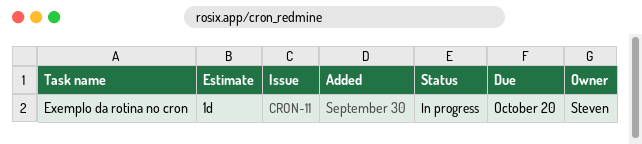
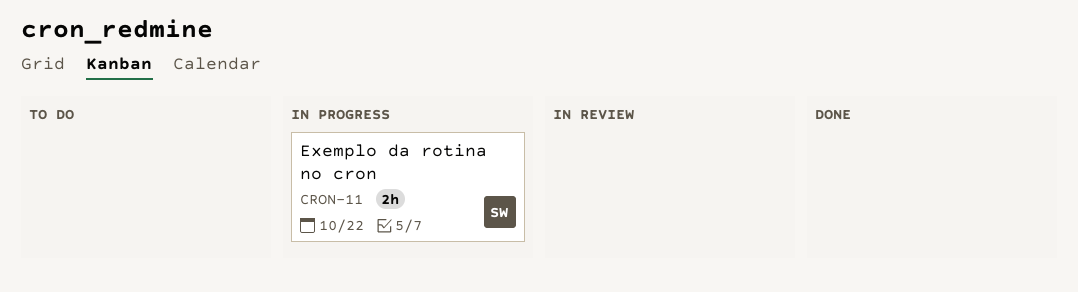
CRON-11, estimate: 1d -> 2h
CRON-11, due: Oct 20 -> Oct 22

